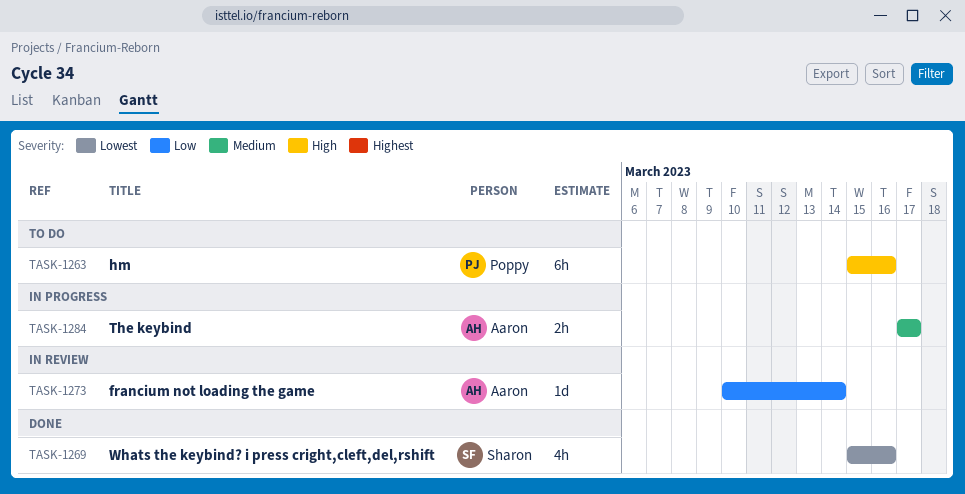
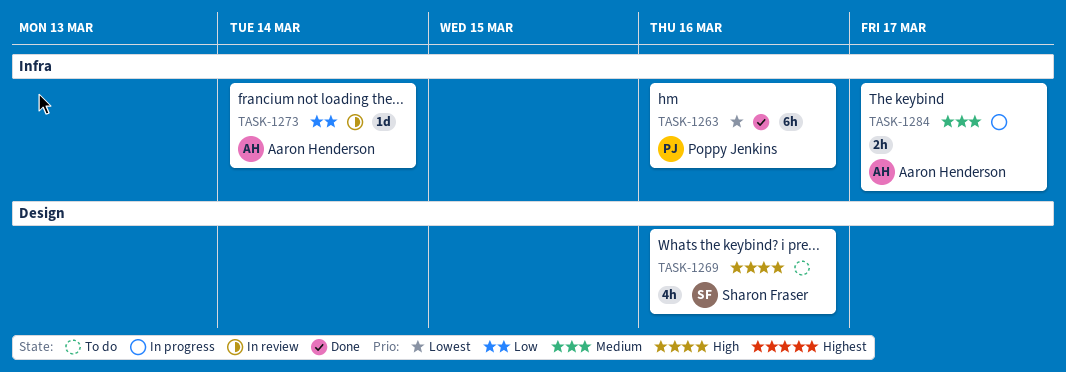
TASK-1263, status: To do -> Done
TASK-1263, priority: High -> Lowest
TASK-1269, status: Done -> To do
TASK-1269, priority: Lowest -> High

